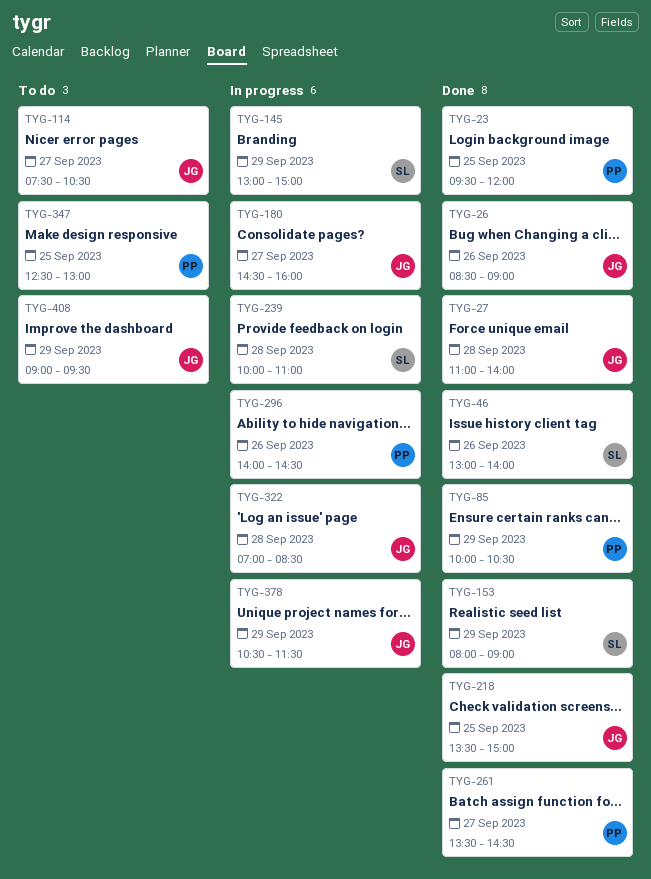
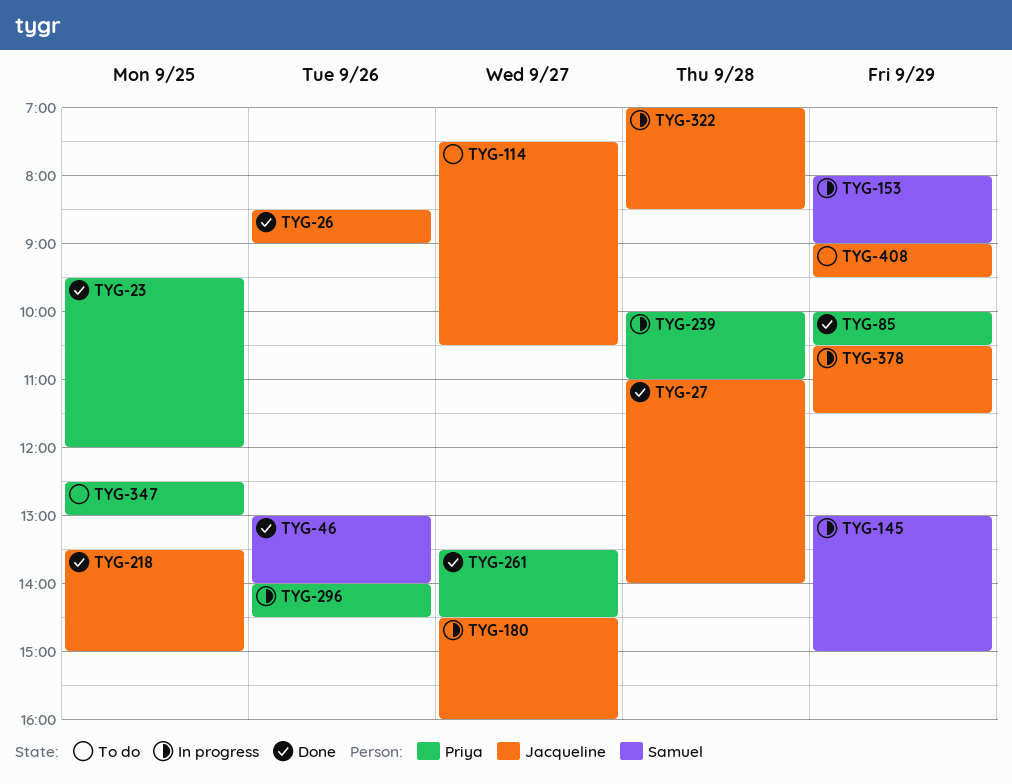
TYG-153, status: Done -> In progress
TYG-239, owner: Samuel -> Priya

